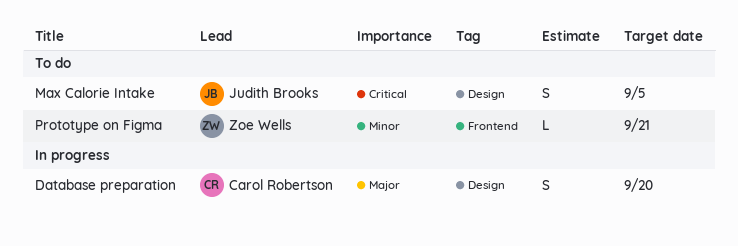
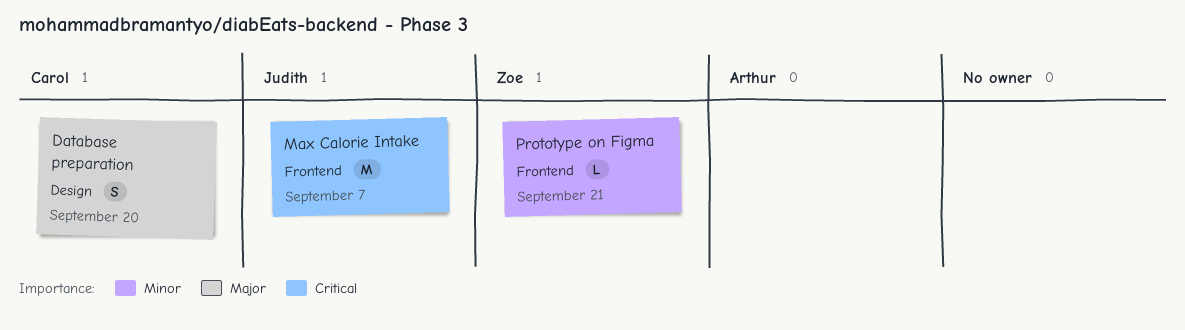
Max Calorie Intake, label: Design -> Frontend
Max Calorie Intake, estimate: S -> M
Max Calorie Intake, due: Sep 5 -> Sep 7

